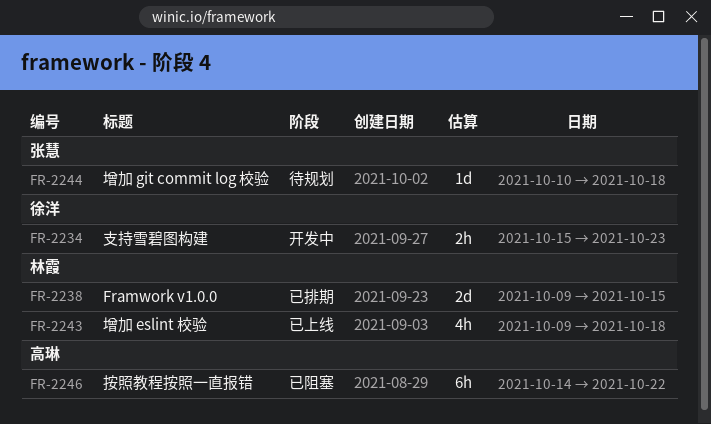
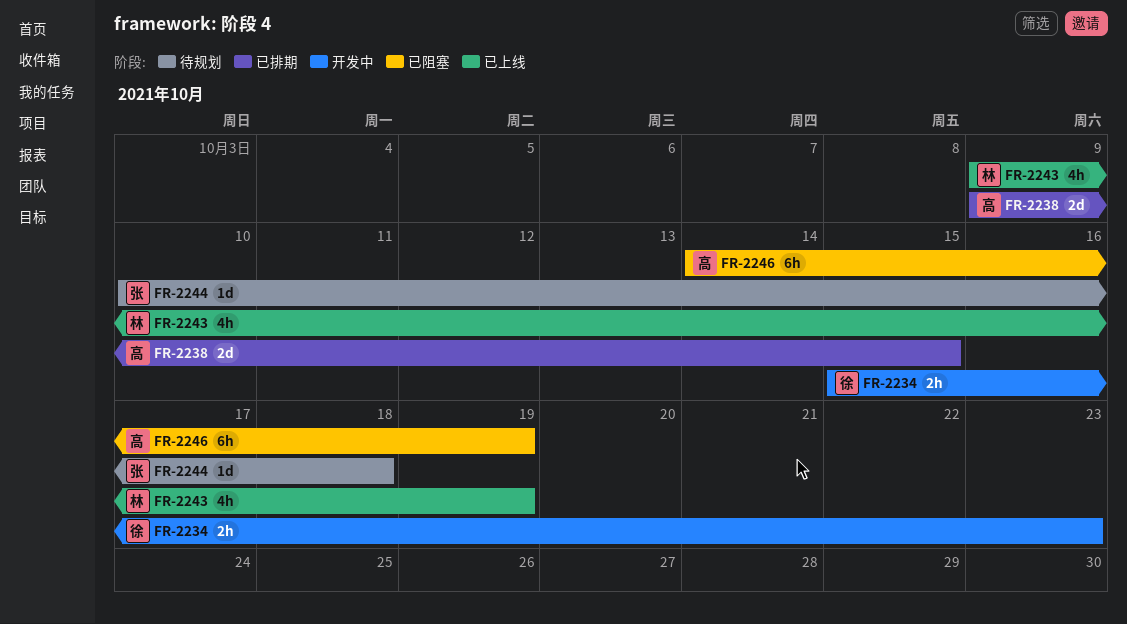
FR-2238, owner: 林霞 -> 高琳
FR-2243, due: Oct 18 -> Oct 19
FR-2246, due: Oct 22 -> Oct 19

